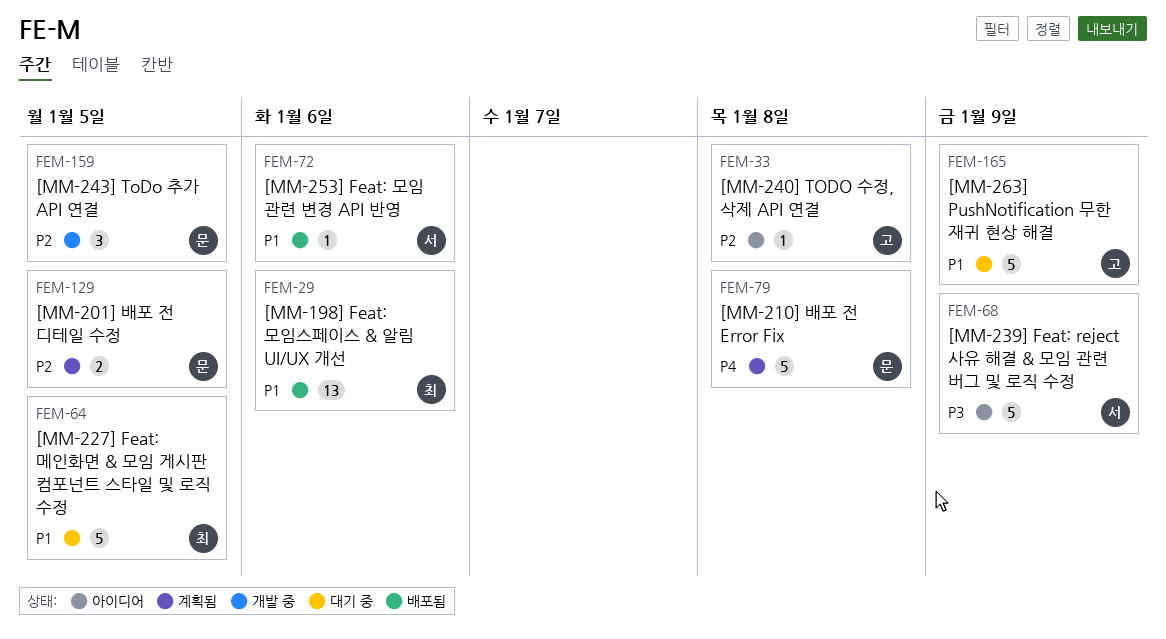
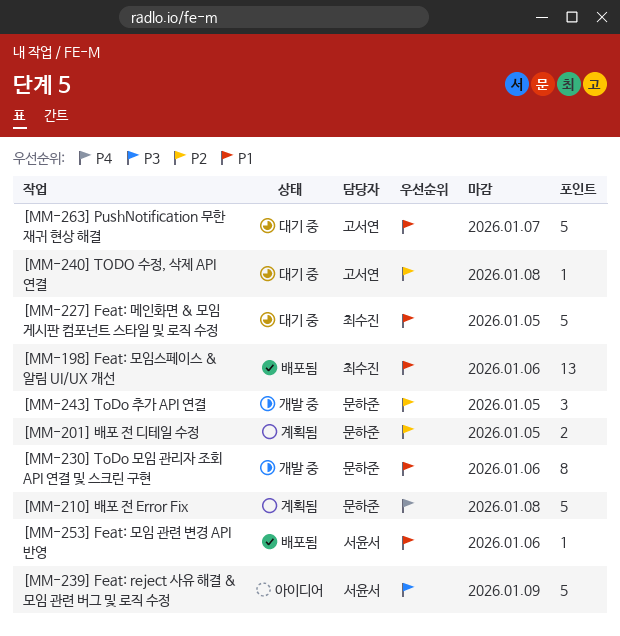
[MM-230] ToDo 모임 관리자 조회 API 연결 및 스크린 구현: none -> present
[MM-240] TODO 수정, 삭제 API 연결, status: 아이디어 -> 대기 중
[MM-263] PushNotification 무한 재귀 현상 해결, due: Jan 9 -> Jan 7

